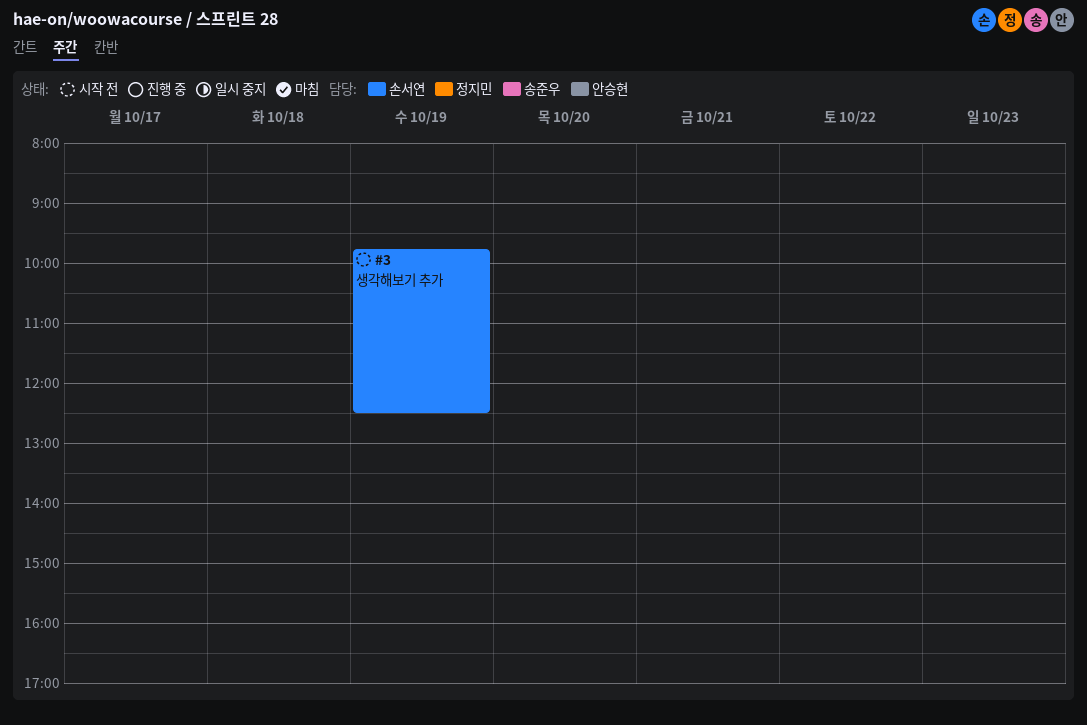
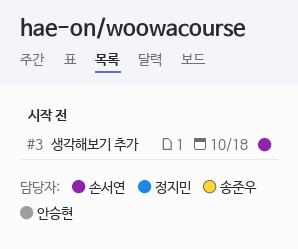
#3, day: Oct 19 -> Oct 18

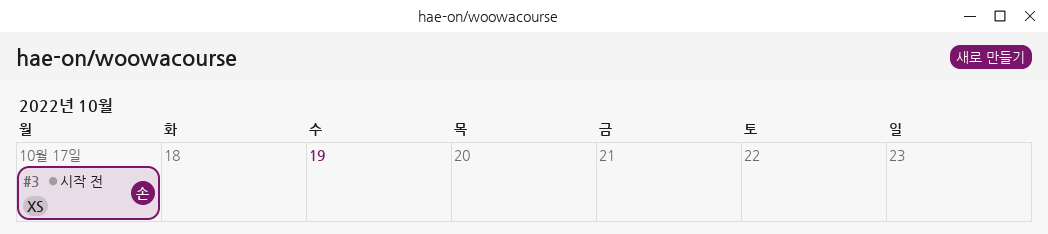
#3, day: Oct 18 -> Oct 17

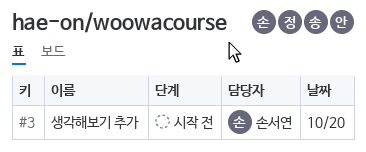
#3, day: Oct 17 -> Oct 20

